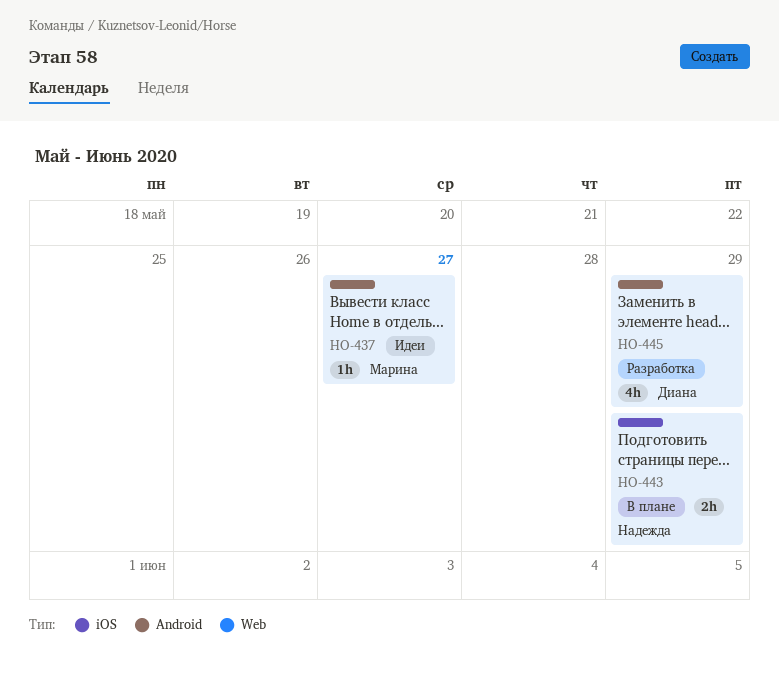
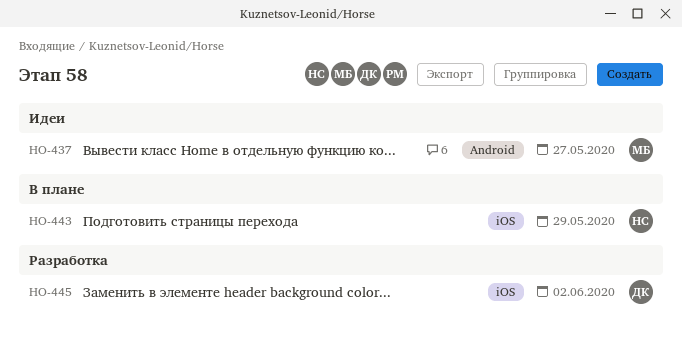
HO-445, label: Android -> iOS
HO-445, due: May 29 -> Jun 2

